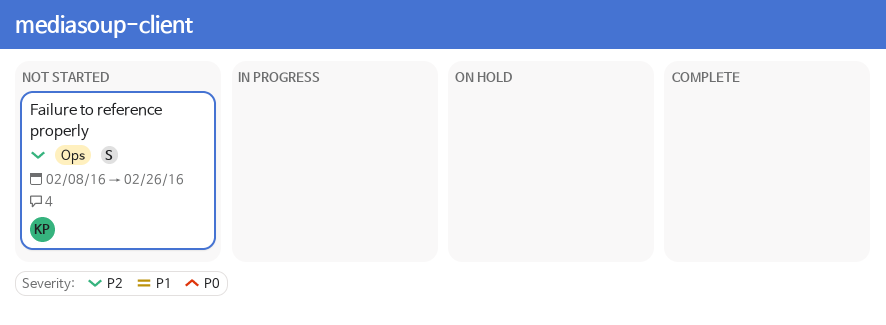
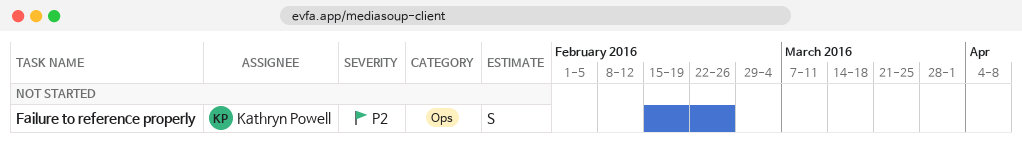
Failure to reference properly, start: Feb 8 -> Feb 15

